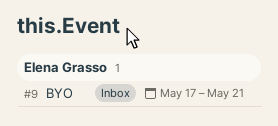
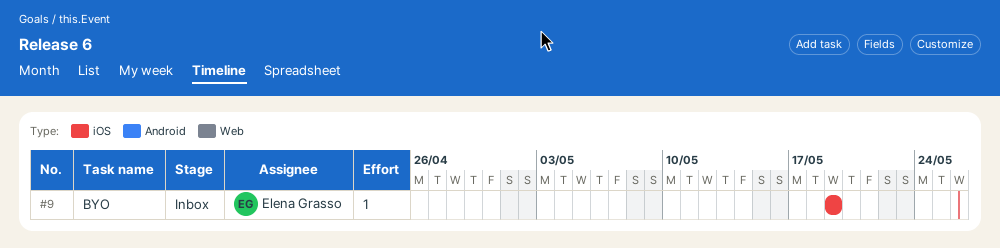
#9, start: May 17 -> May 19
#9, due: May 21 -> May 19

